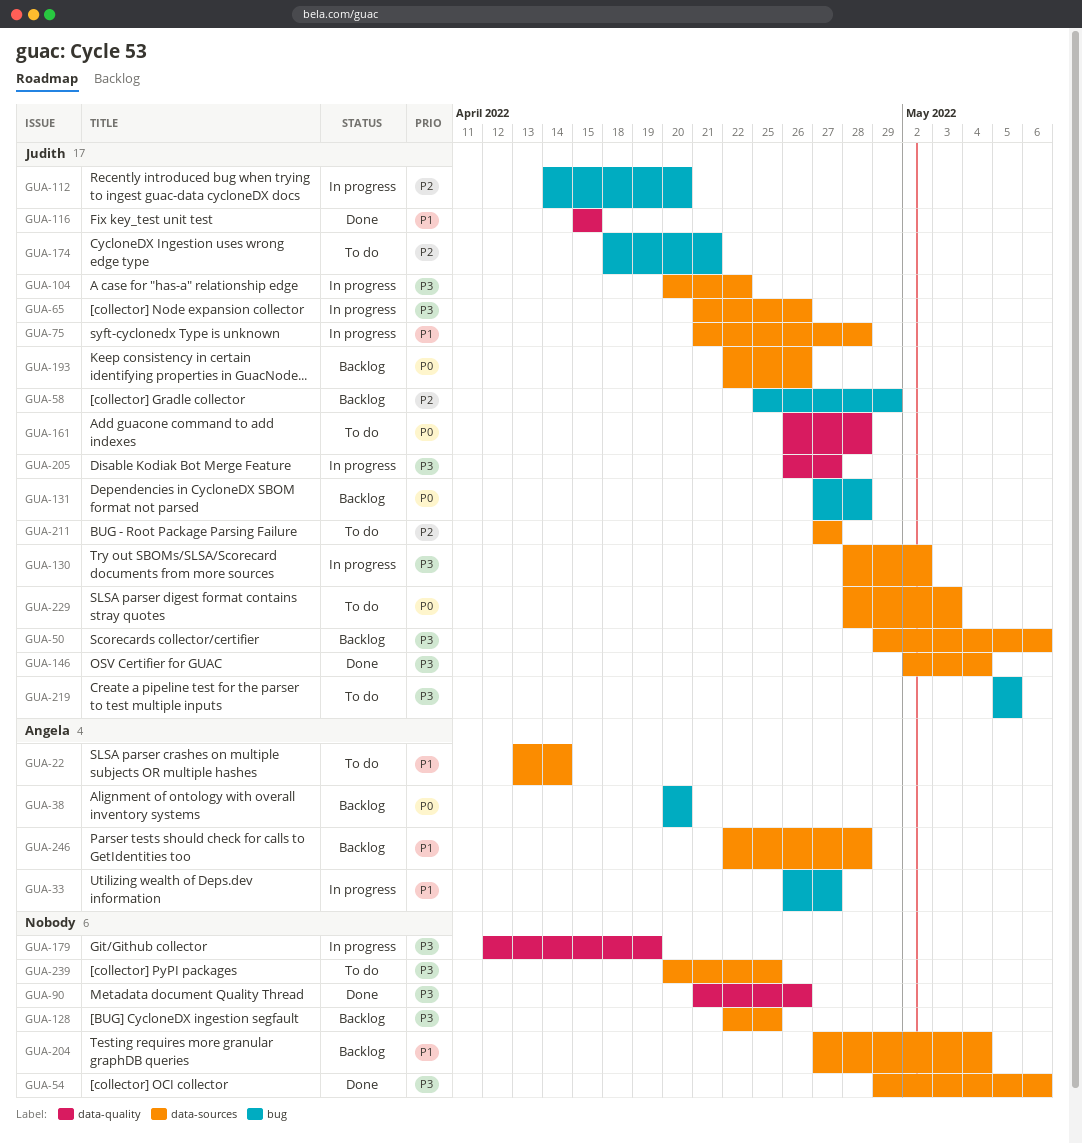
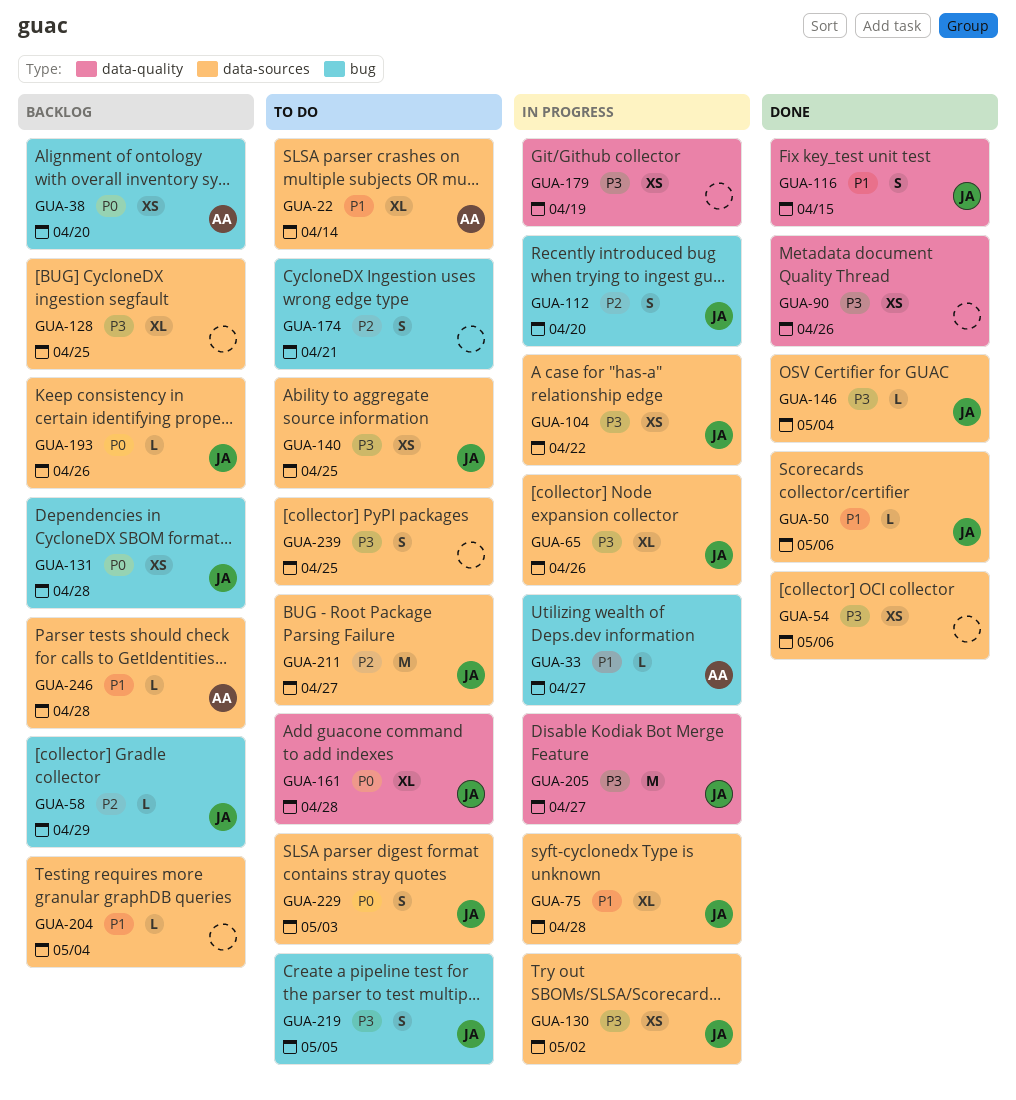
GUA-50, status: Backlog -> Done
GUA-50, priority: P3 -> P1
GUA-140: none -> present
GUA-174, owner: Judith -> none

